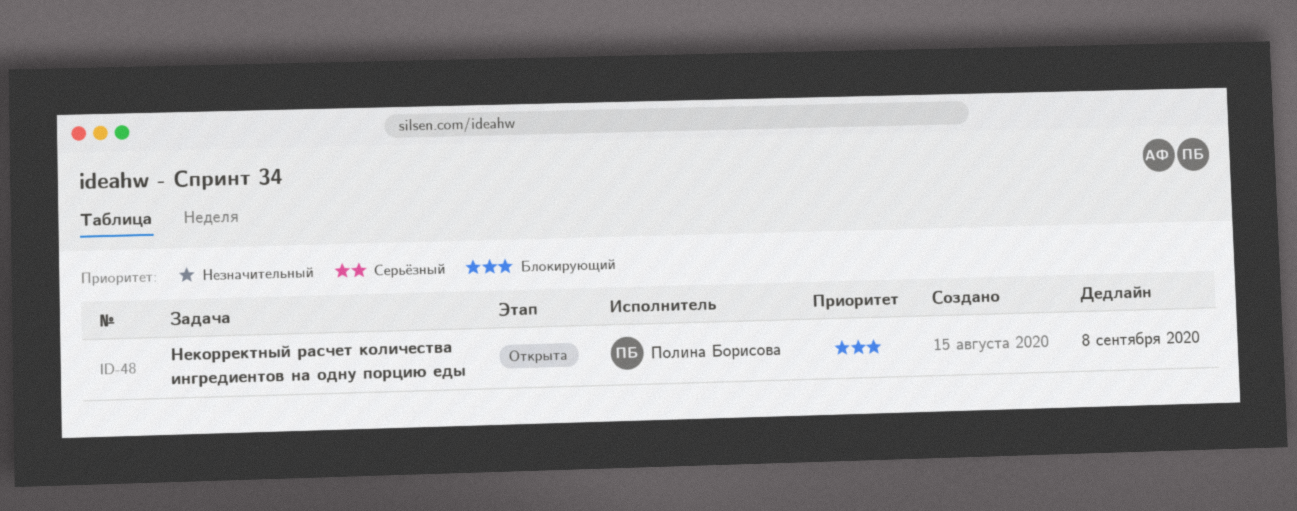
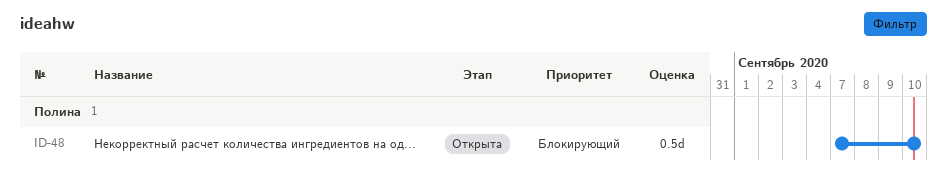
ID-48, due: Sep 8 -> Sep 10

